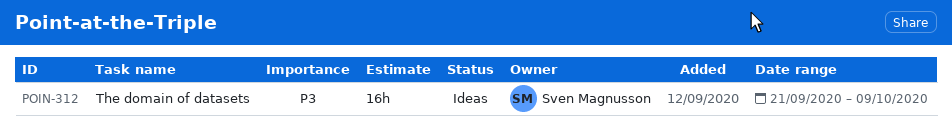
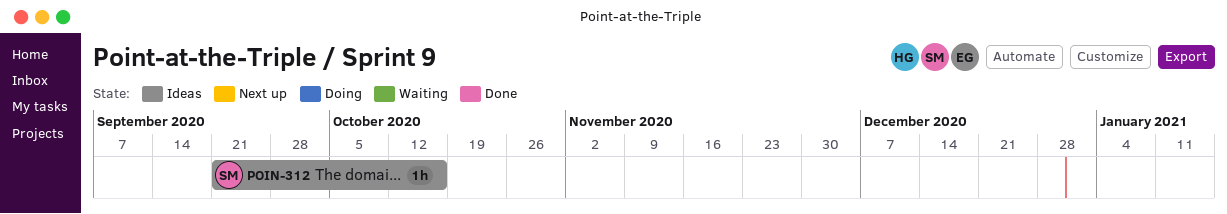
POIN-312, estimate: 16h -> 1h
POIN-312, due: Oct 9 -> Oct 16

